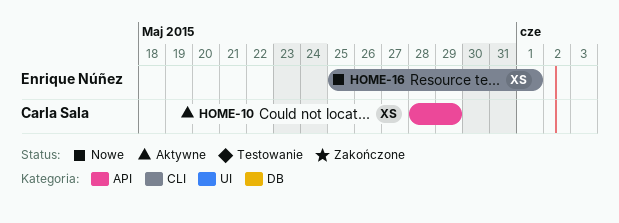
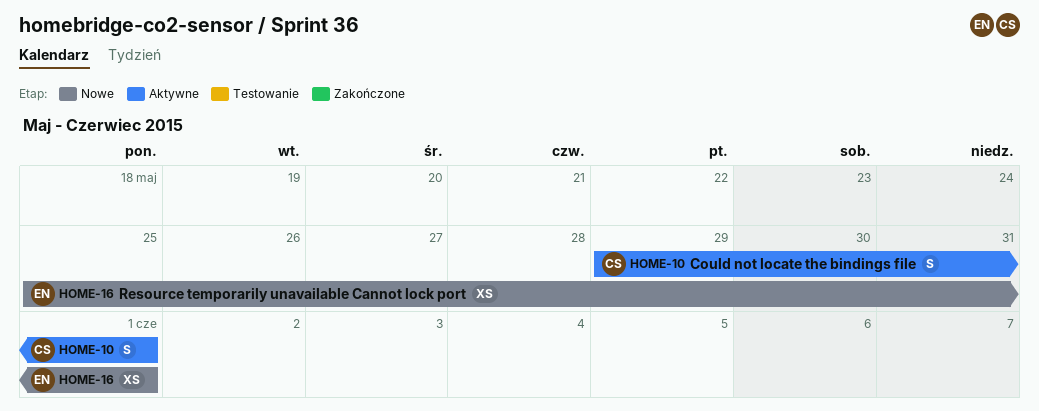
HOME-10, estimate: XS -> S
HOME-10, start: May 28 -> May 29
HOME-10, due: May 29 -> Jun 1

